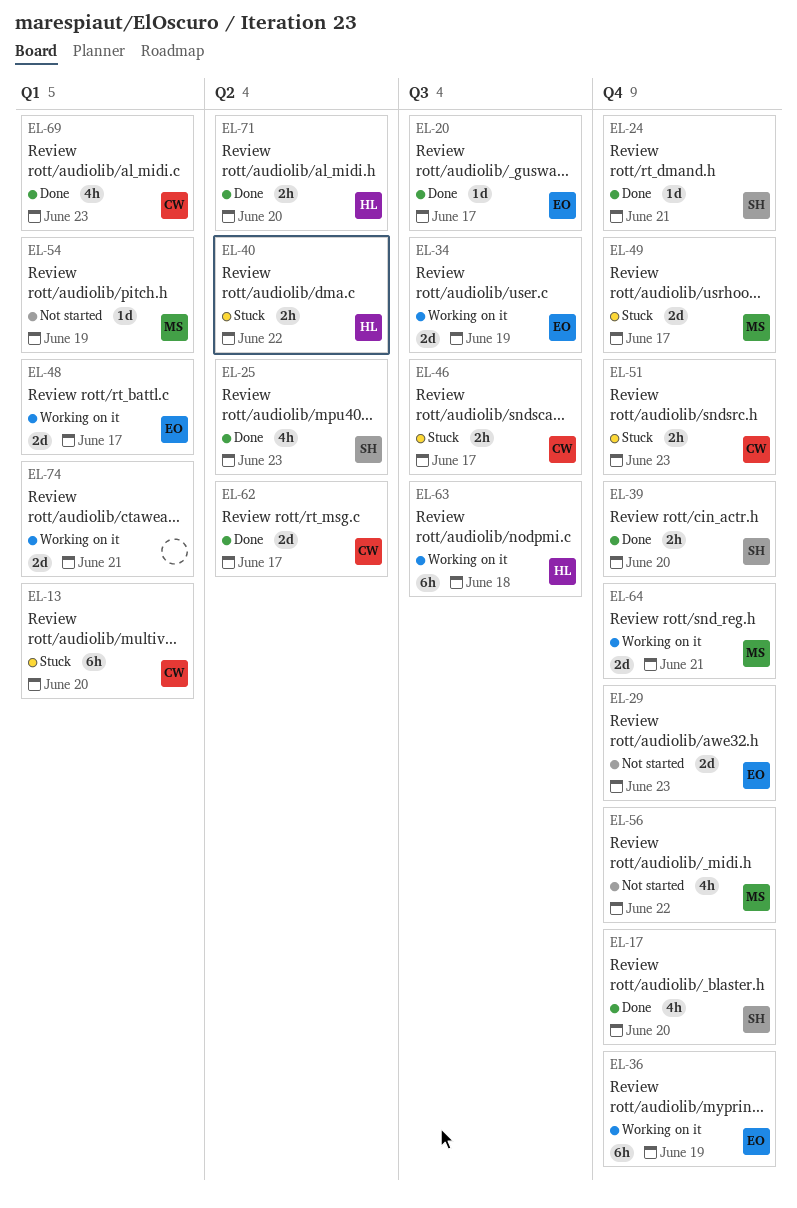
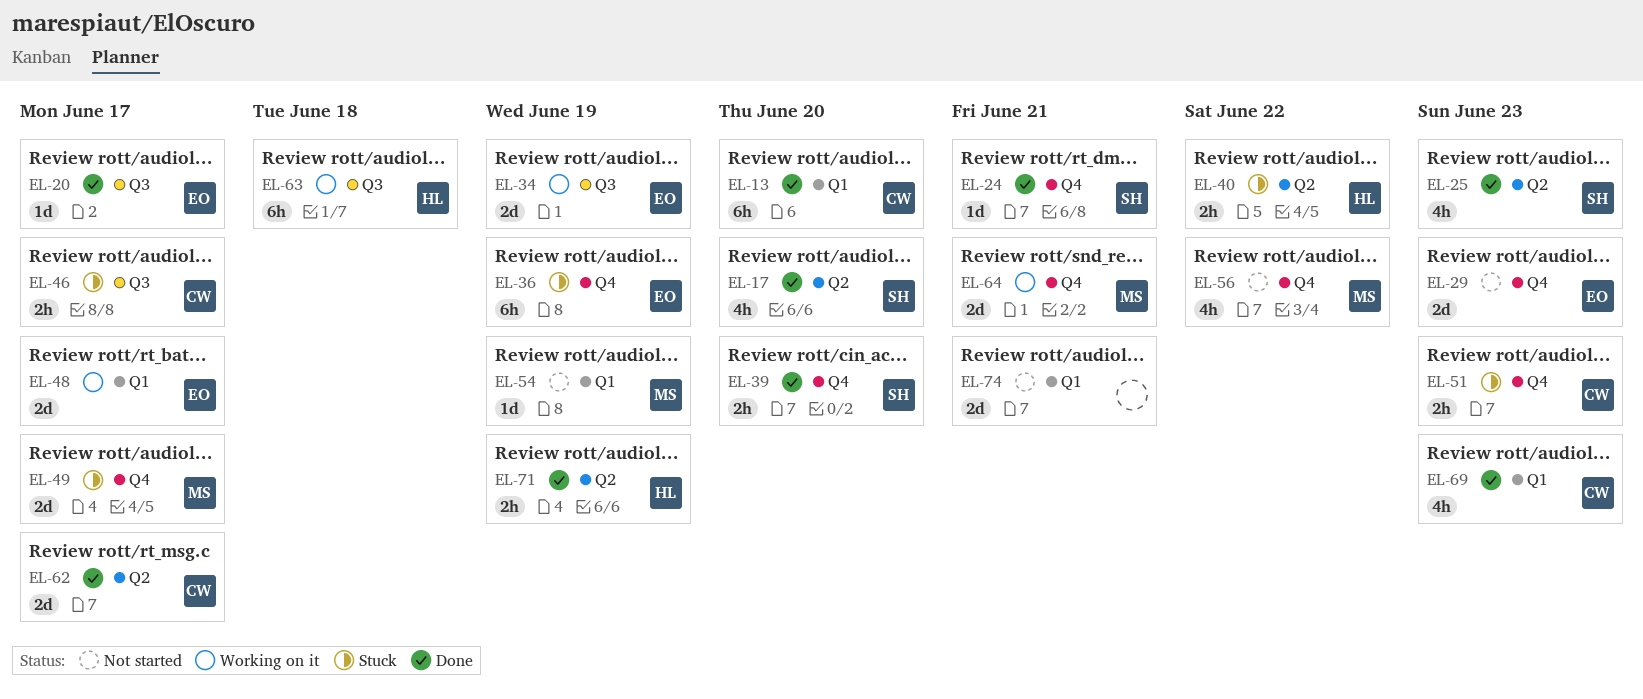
EL-13, status: Stuck -> Done
EL-17, label: Q4 -> Q2
EL-36, status: Working on it -> Stuck
EL-71, due: Jun 20 -> Jun 19
EL-74, status: Working on it -> Not started

